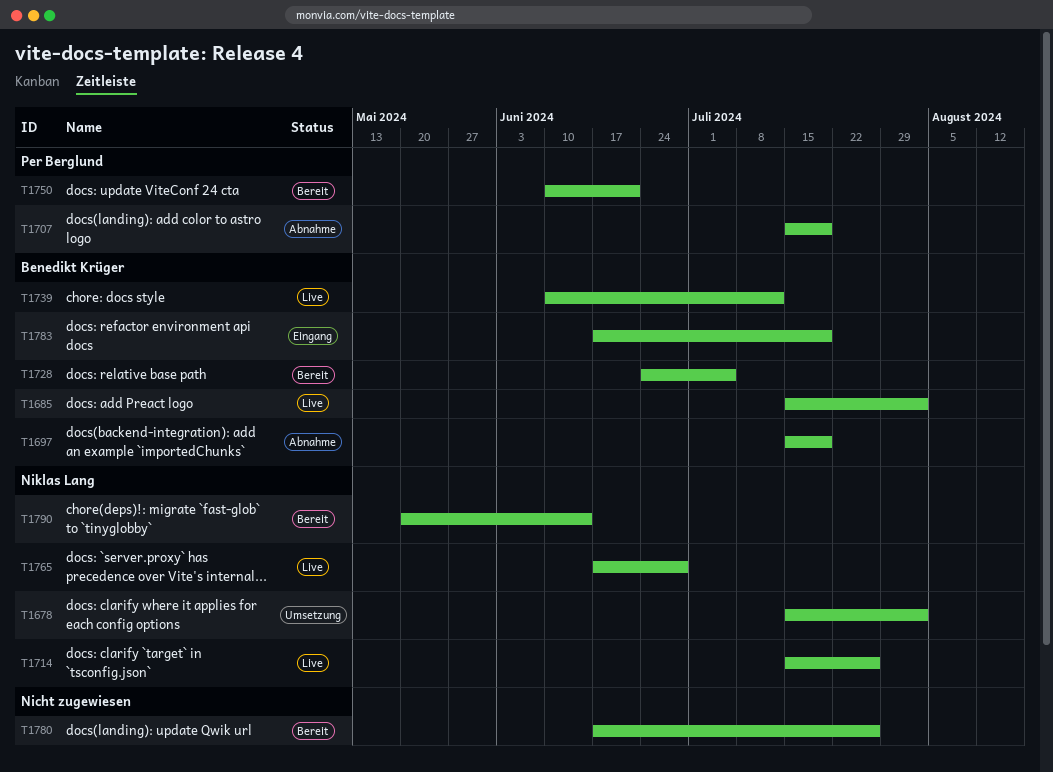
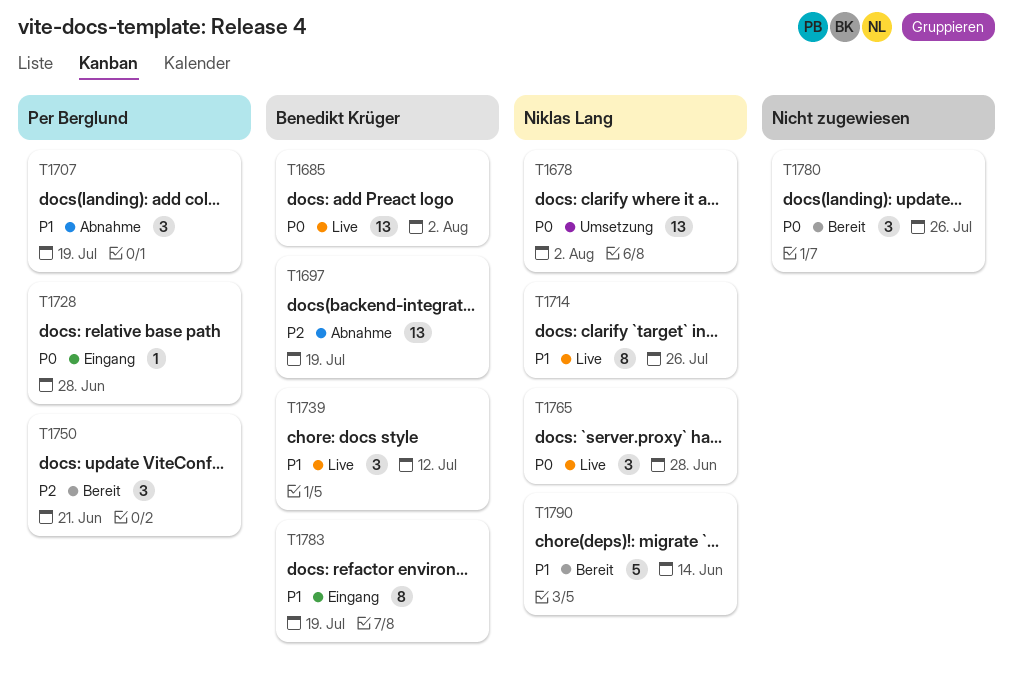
T1728, status: Bereit -> Eingang
T1728, owner: Benedikt Krüger -> Per Berglund
T1728, due: Jul 5 -> Jun 28

